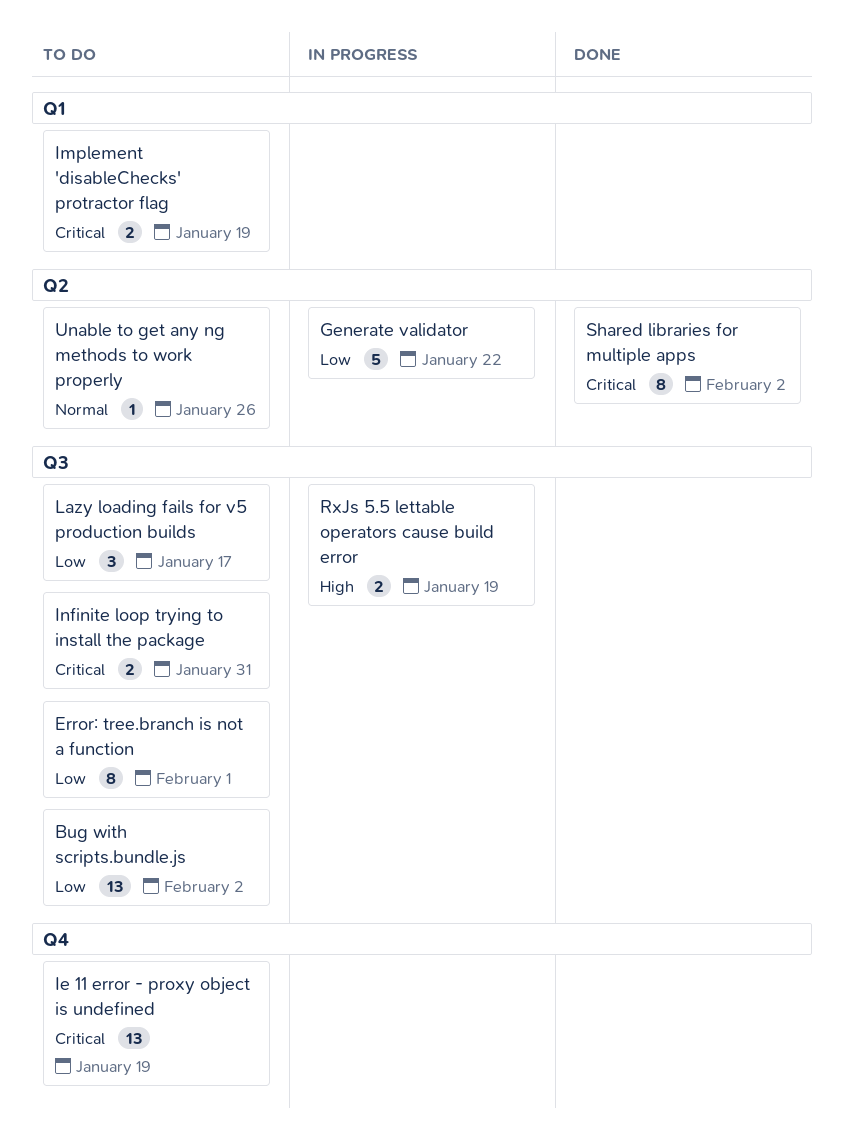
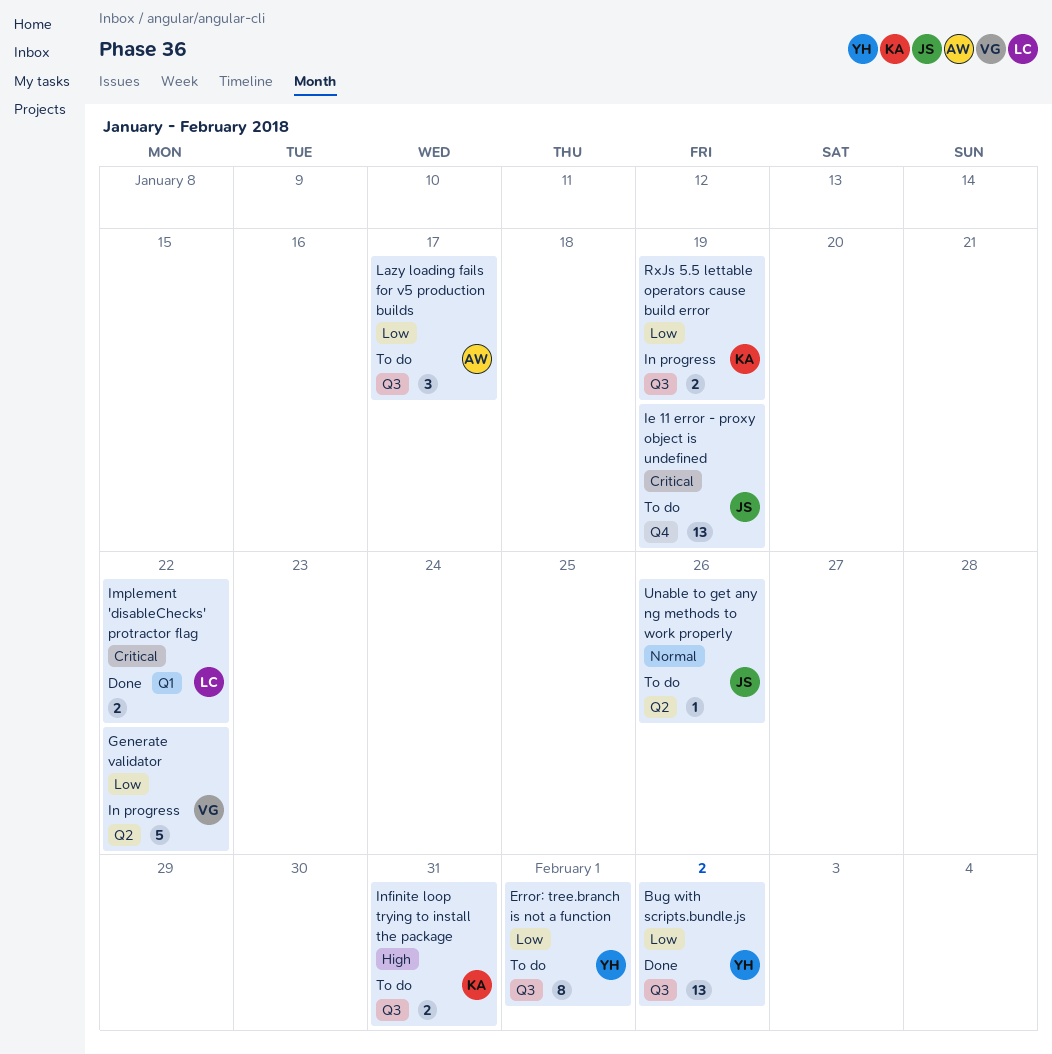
Bug with scripts.bundle.js, status: To do -> Done
Implement 'disableChecks' protractor flag, status: To do -> Done
Implement 'disableChecks' protractor flag, due: Jan 19 -> Jan 22
Infinite loop trying to install the package, priority: Critical -> High
RxJs 5.5 lettable operators cause build error, priority: High -> Low
Shared libraries for multiple apps: present -> none

